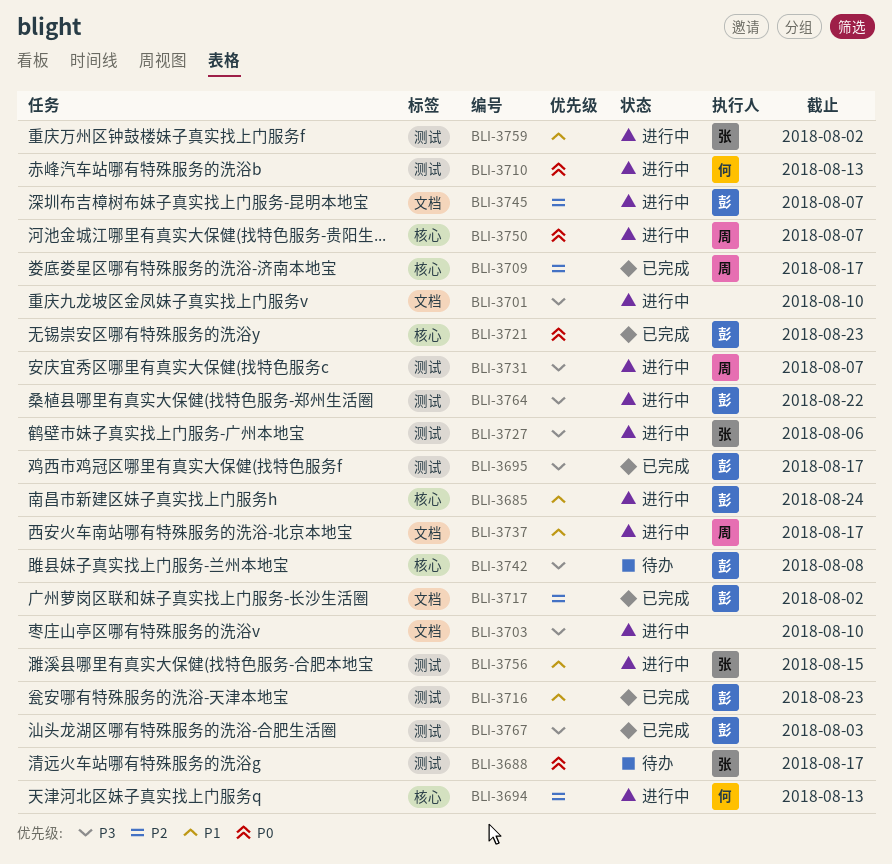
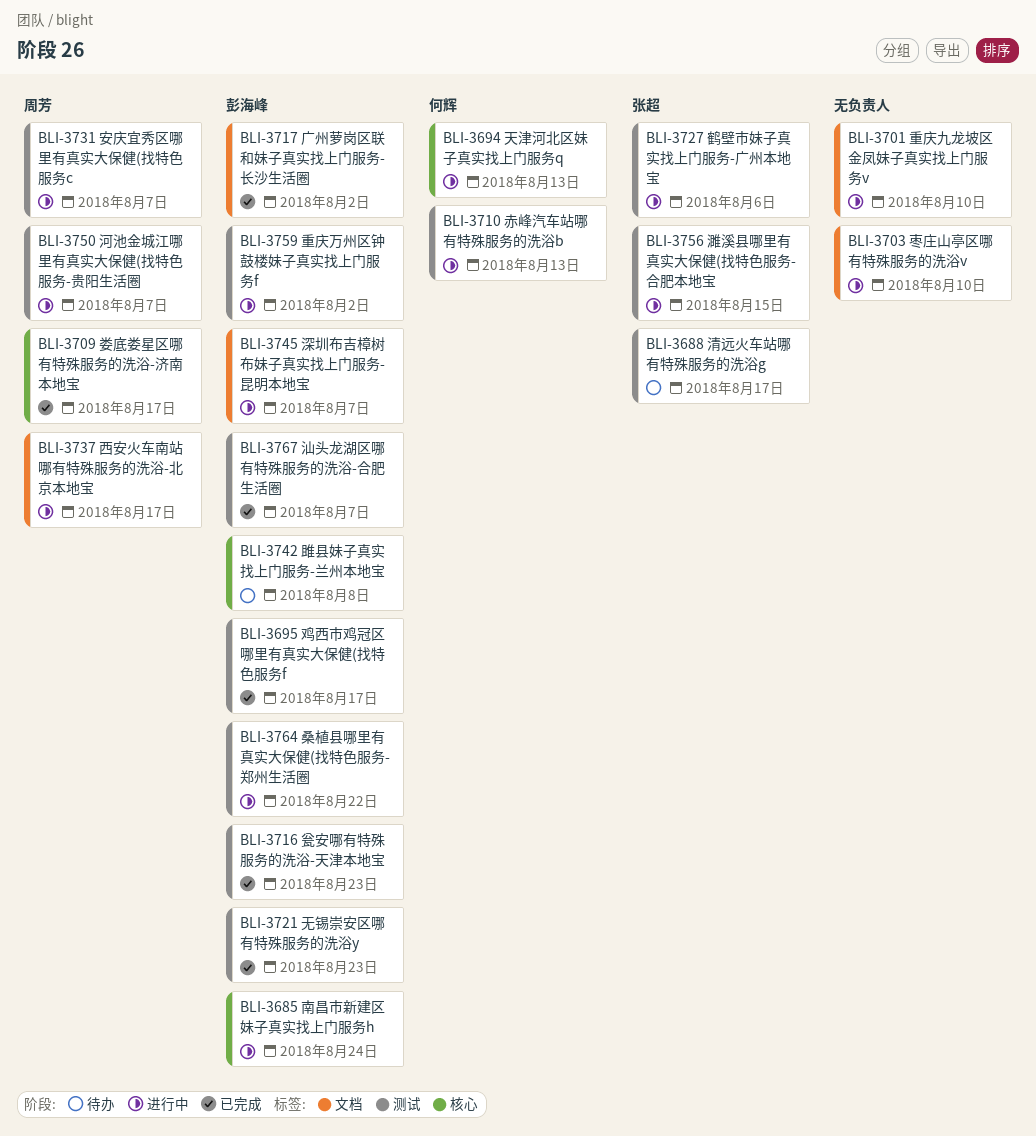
BLI-3721, label: 核心 -> 测试
BLI-3750, label: 核心 -> 测试
BLI-3759, owner: 张超 -> 彭海峰
BLI-3767, due: Aug 3 -> Aug 7

